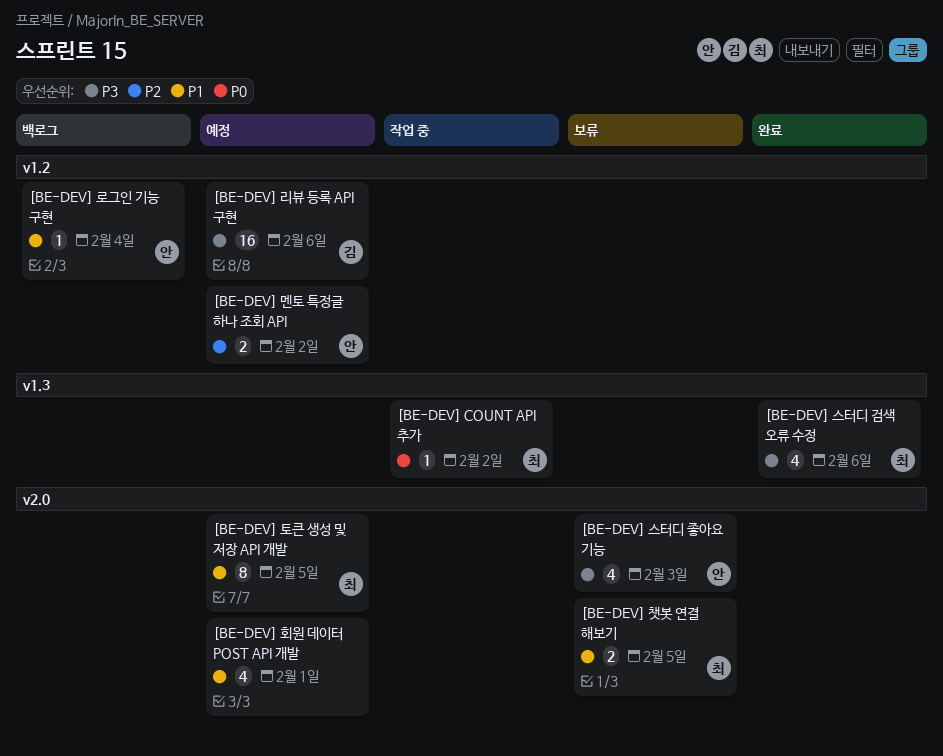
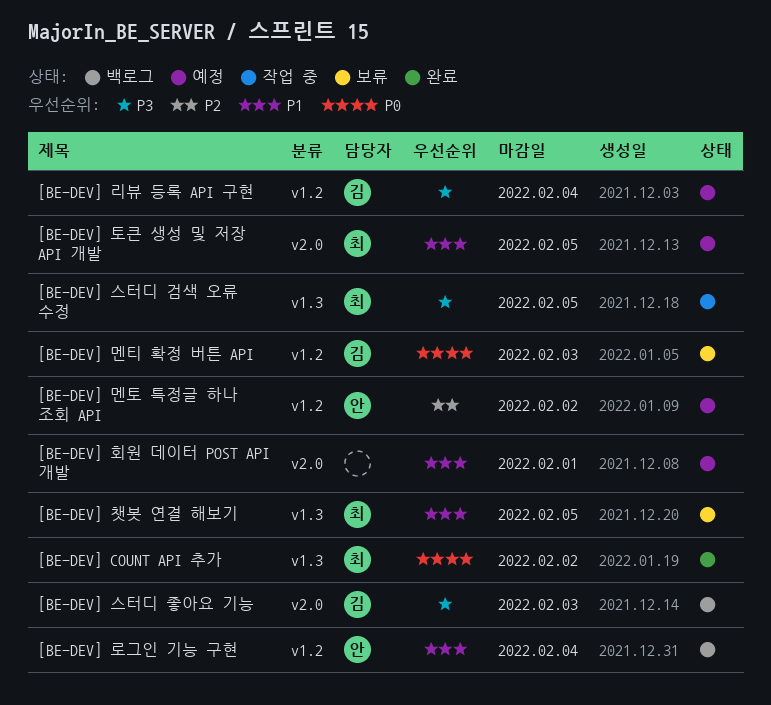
[BE-DEV] COUNT API 추가, status: 작업 중 -> 완료
[BE-DEV] 리뷰 등록 API 구현, due: Feb 6 -> Feb 4
[BE-DEV] 멘티 확정 버튼 API: none -> present
[BE-DEV] 스터디 검색 오류 수정, status: 완료 -> 작업 중
[BE-DEV] 스터디 검색 오류 수정, due: Feb 6 -> Feb 5
[BE-DEV] 스터디 좋아요 기능, status: 보류 -> 백로그
[BE-DEV] 스터디 좋아요 기능, owner: 안 -> 김
[BE-DEV] 챗봇 연결 해보기, label: v2.0 -> v1.3

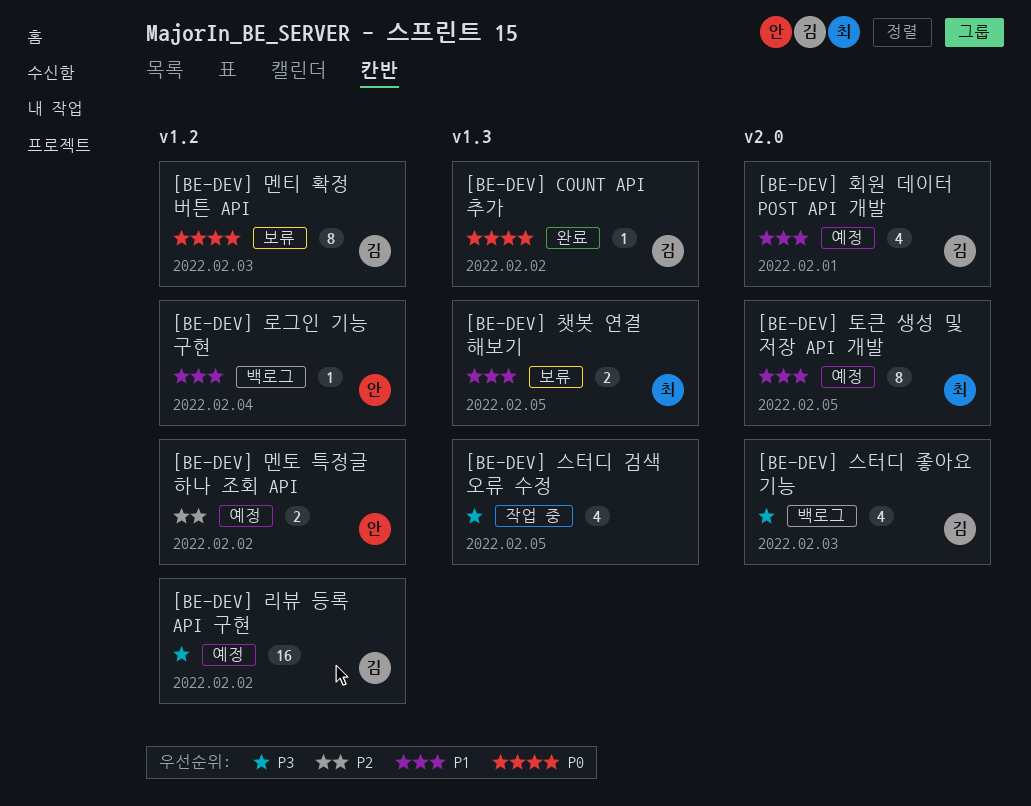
[BE-DEV] COUNT API 추가, owner: 최 -> 김
[BE-DEV] 리뷰 등록 API 구현, due: Feb 4 -> Feb 2
[BE-DEV] 스터디 검색 오류 수정, owner: 최 -> none
[BE-DEV] 회원 데이터 POST API 개발, owner: none -> 김

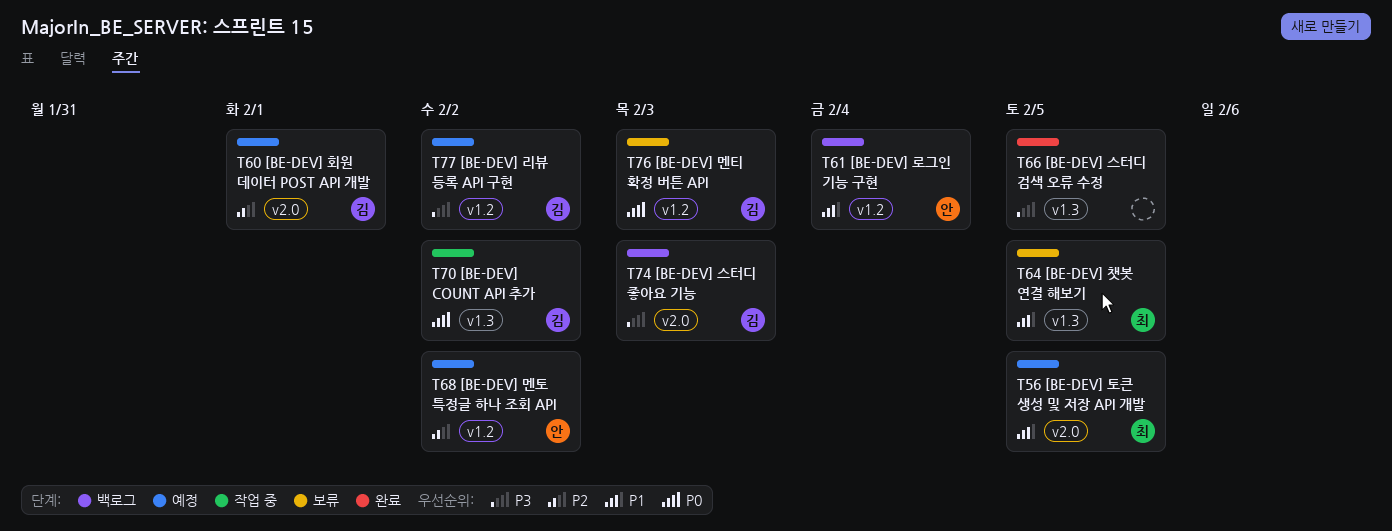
[BE-DEV] COUNT API 추가, status: 완료 -> 작업 중
[BE-DEV] 스터디 검색 오류 수정, status: 작업 중 -> 완료
[BE-DEV] 회원 데이터 POST API 개발, priority: P1 -> P2

